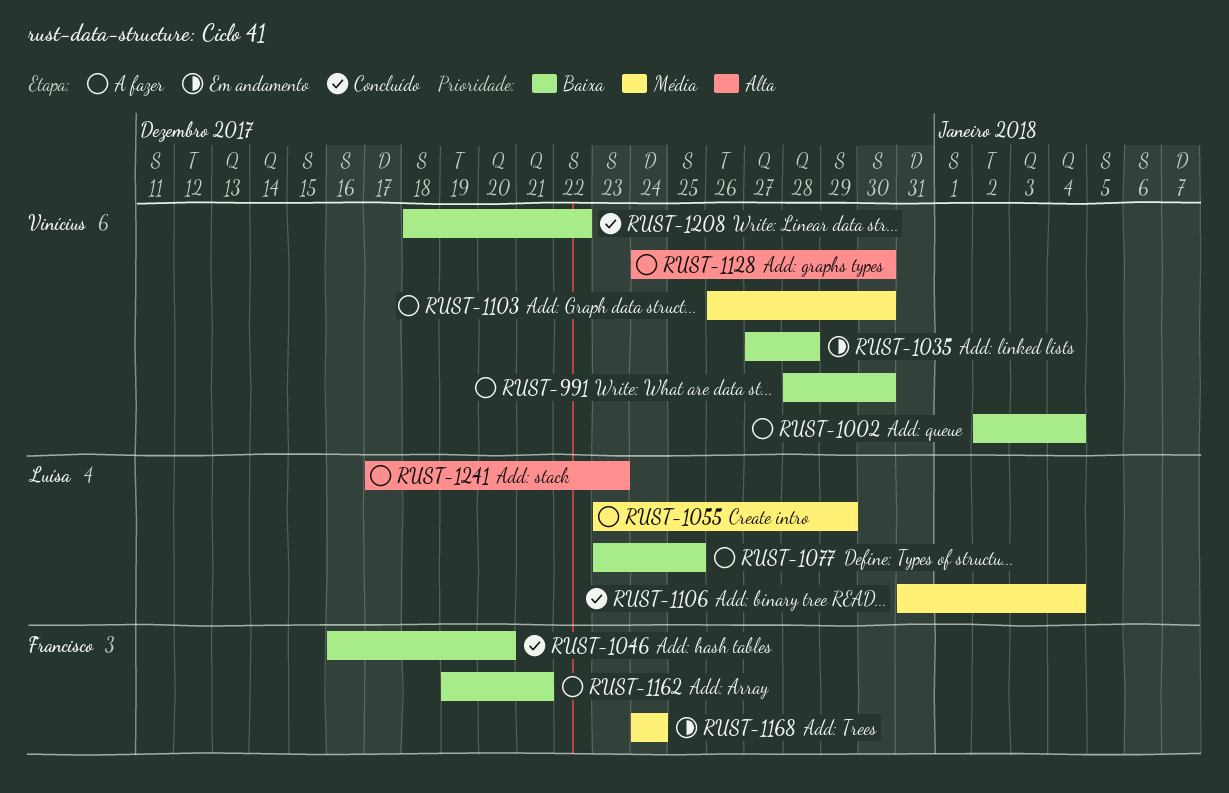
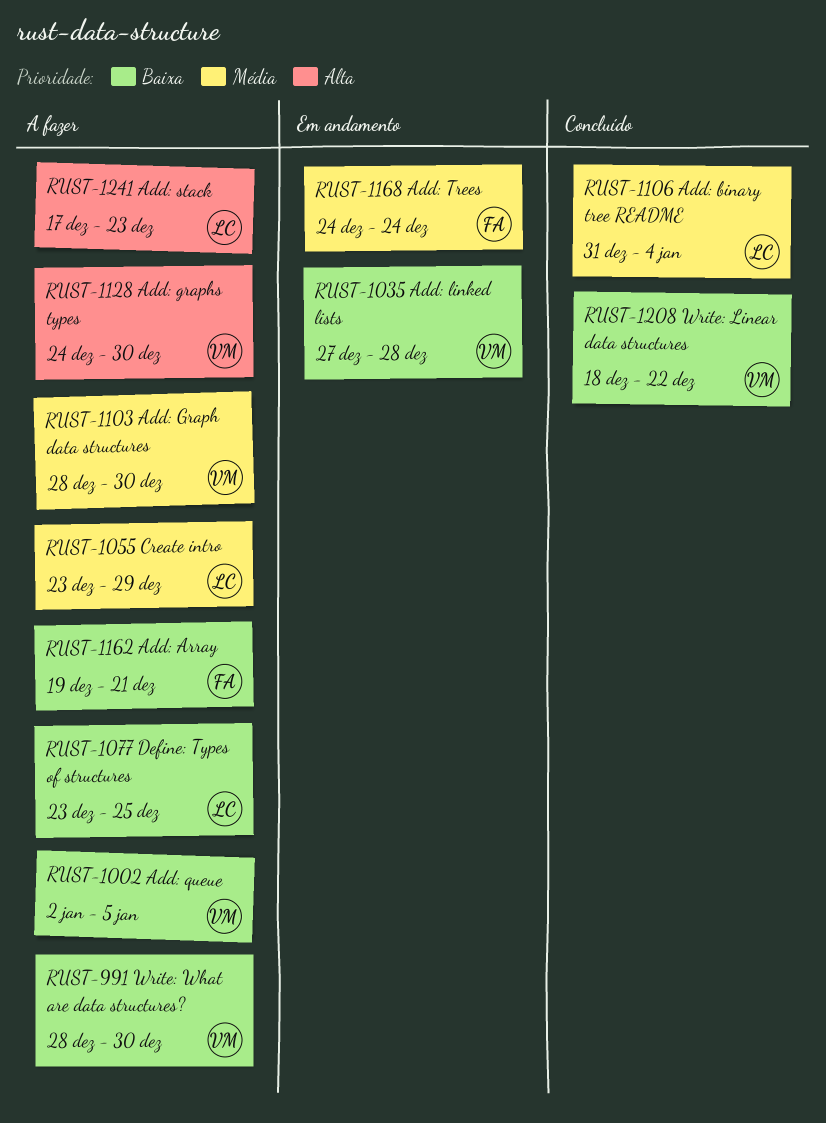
RUST-1002, due: Jan 4 -> Jan 5
RUST-1046: present -> none
RUST-1103, start: Dec 26 -> Dec 28

